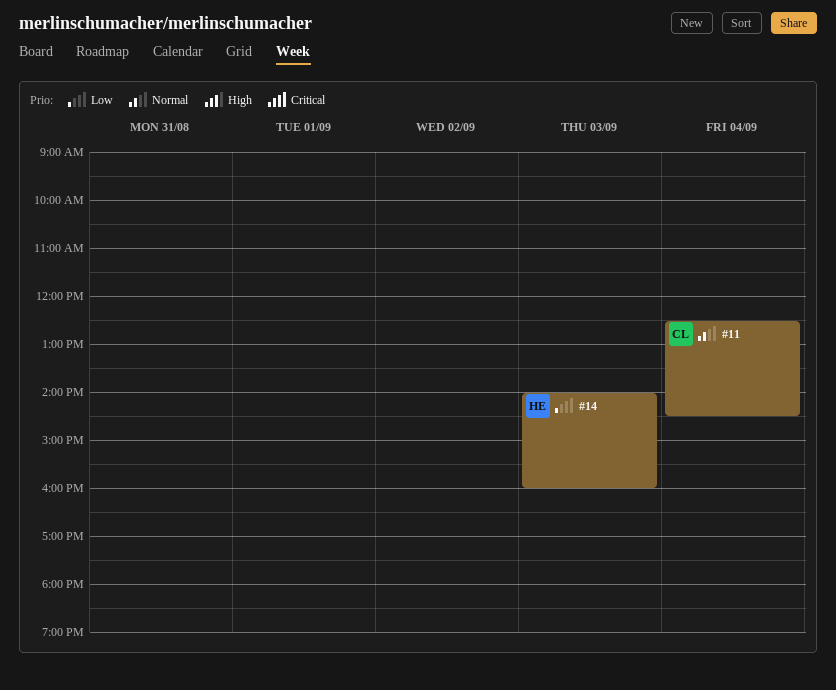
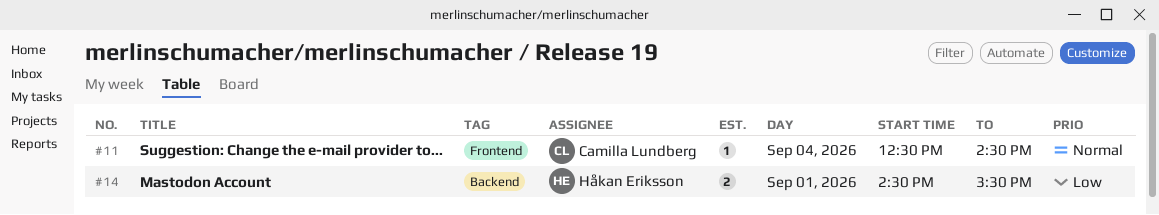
#14, day: Sep 3 -> Sep 1
#14, begins: 14:00 -> 14:30
#14, ends: 16:00 -> 15:30

